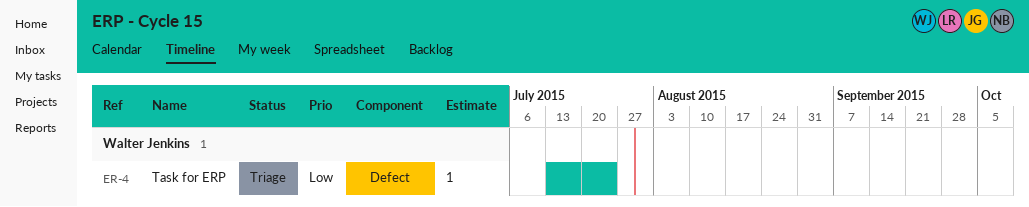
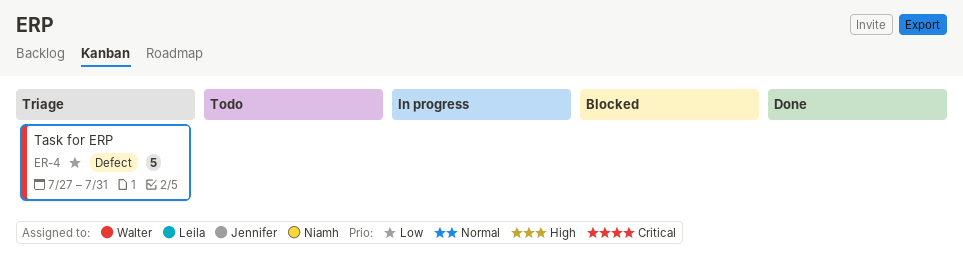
ER-4, estimate: 1 -> 5
ER-4, start: Jul 13 -> Jul 27
ER-4, due: Jul 24 -> Jul 31

